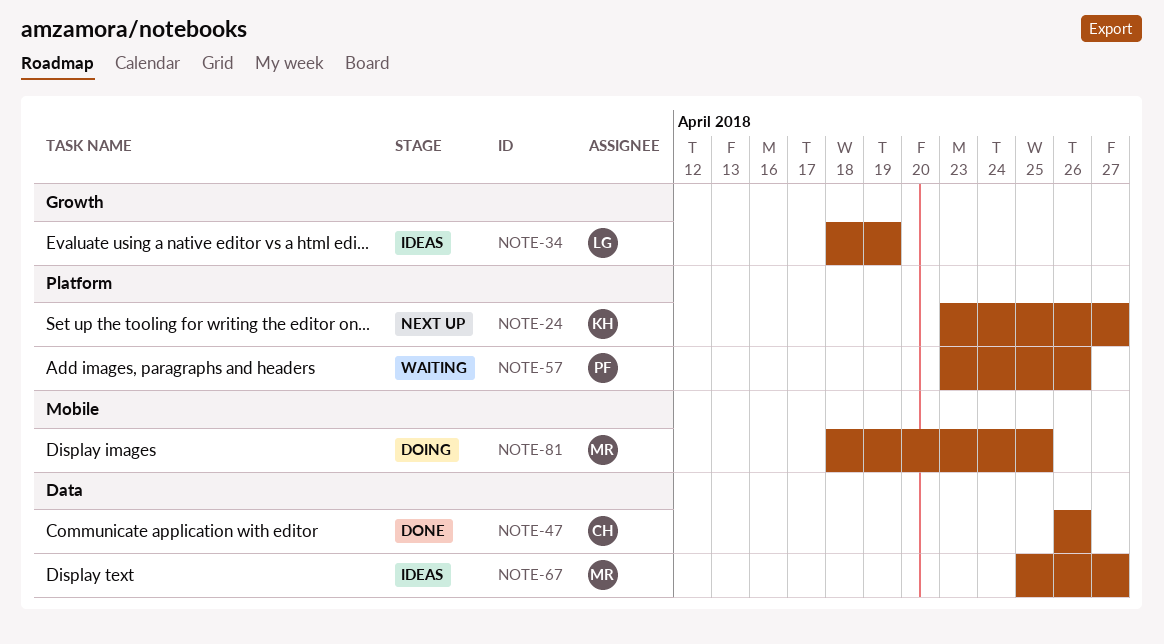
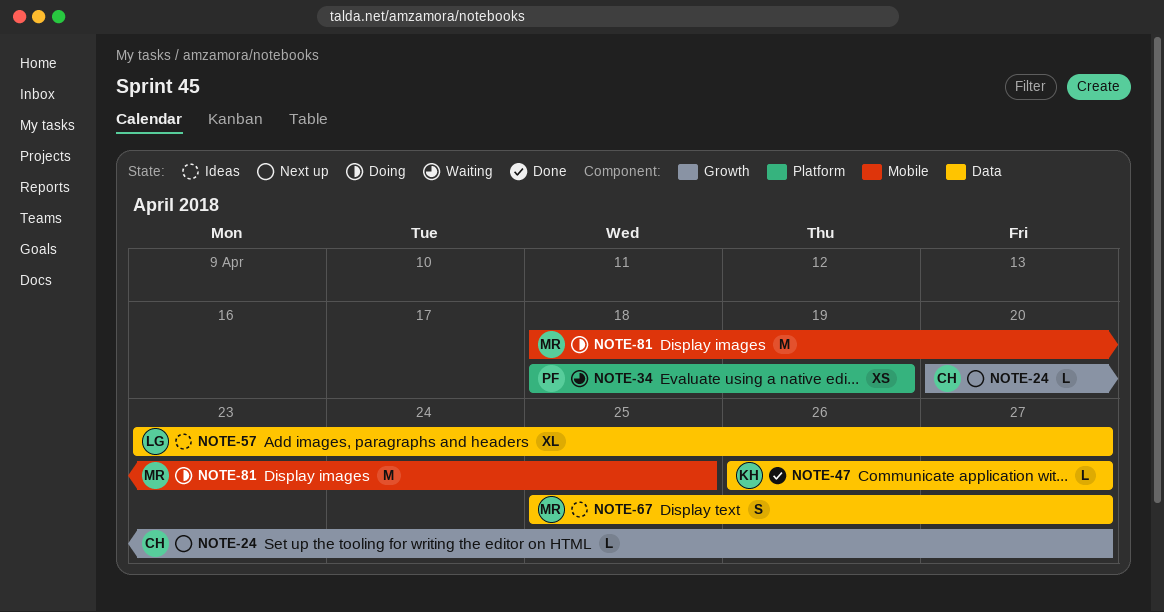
NOTE-24, owner: KH -> CH
NOTE-24, label: Platform -> Growth
NOTE-24, start: Apr 23 -> Apr 20
NOTE-34, status: Ideas -> Waiting
NOTE-34, owner: LG -> PF
NOTE-34, label: Growth -> Platform
NOTE-47, owner: CH -> KH
NOTE-47, due: Apr 26 -> Apr 27
NOTE-57, status: Waiting -> Ideas
NOTE-57, owner: PF -> LG
NOTE-57, label: Platform -> Data
NOTE-57, due: Apr 26 -> Apr 27

